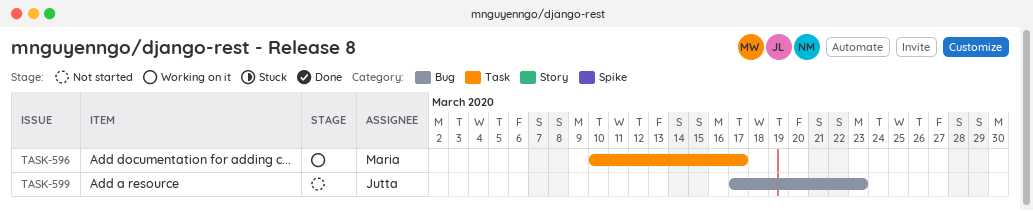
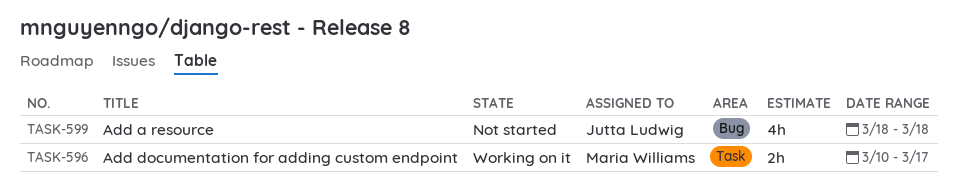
TASK-599, start: Mar 17 -> Mar 18
TASK-599, due: Mar 23 -> Mar 18

